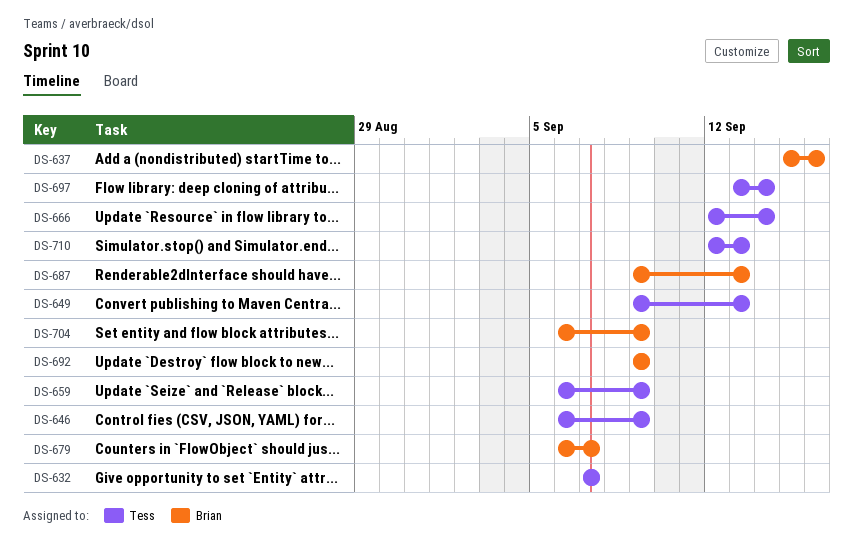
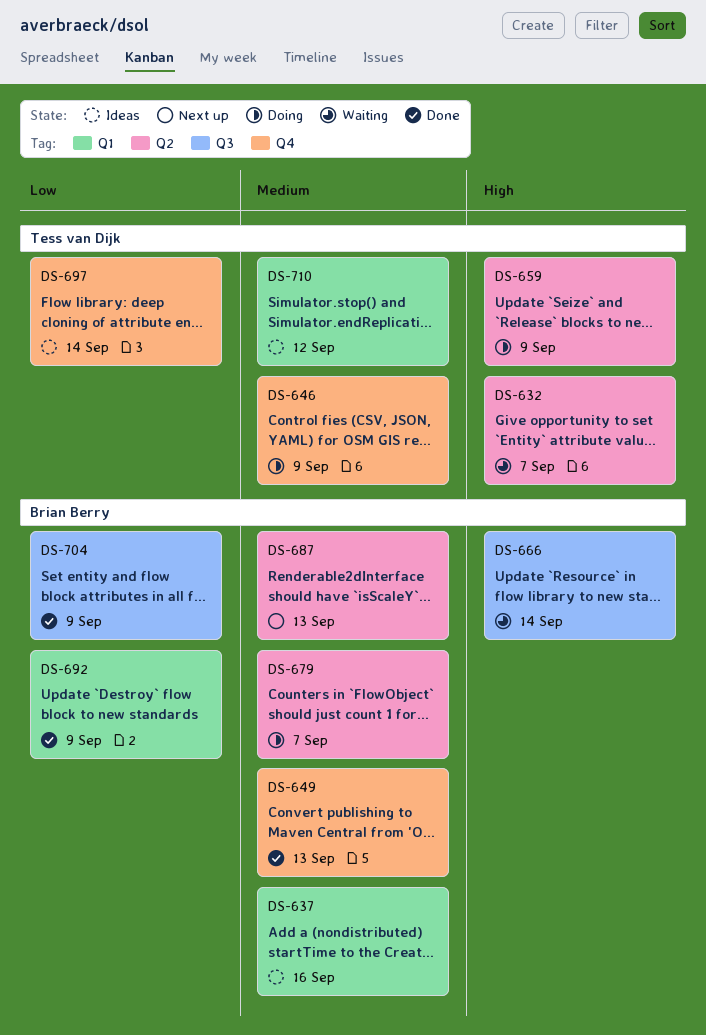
DS-649, owner: Tess van Dijk -> Brian Berry
DS-666, owner: Tess van Dijk -> Brian Berry
DS-710, due: Sep 13 -> Sep 12

